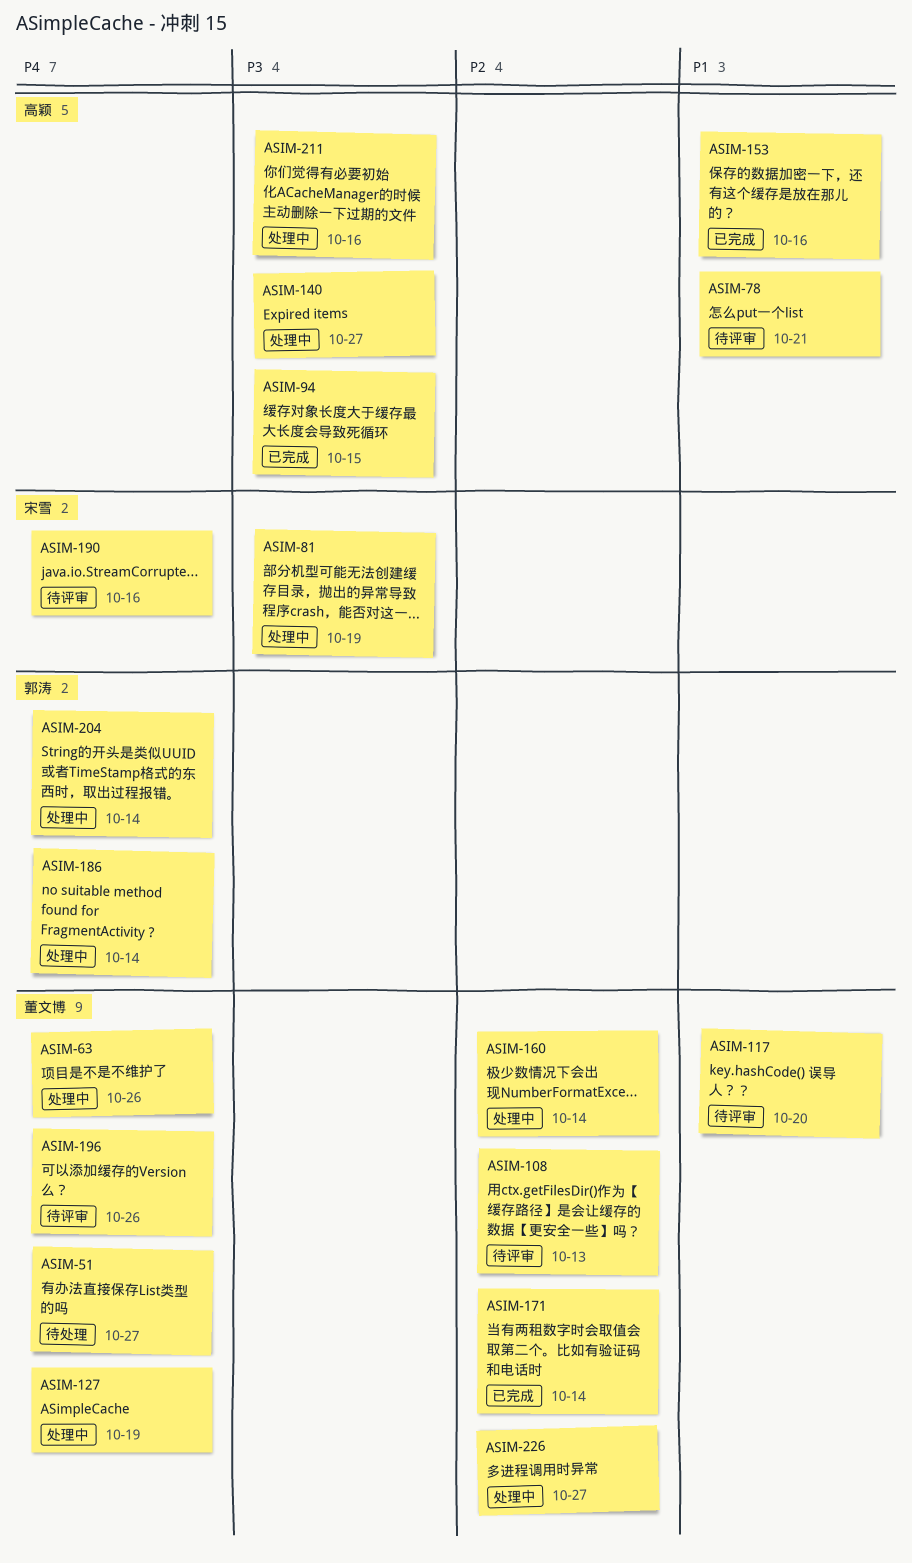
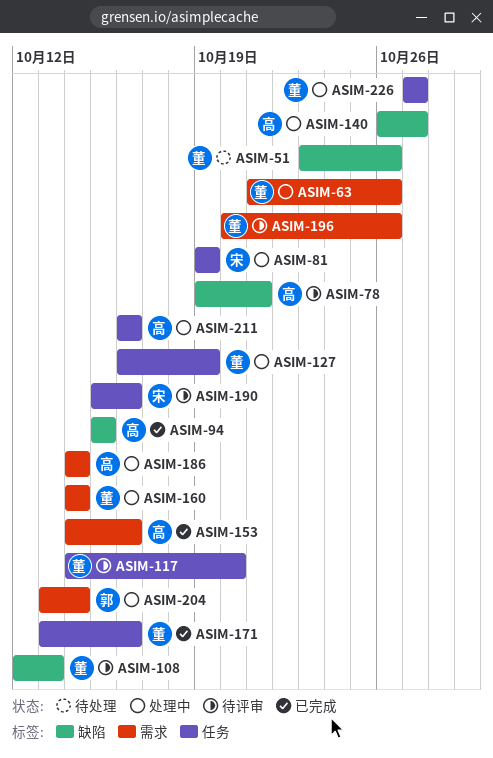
ASIM-51, due: Oct 27 -> Oct 26
ASIM-171, due: Oct 14 -> Oct 16
ASIM-186, owner: 郭涛 -> 高颖

